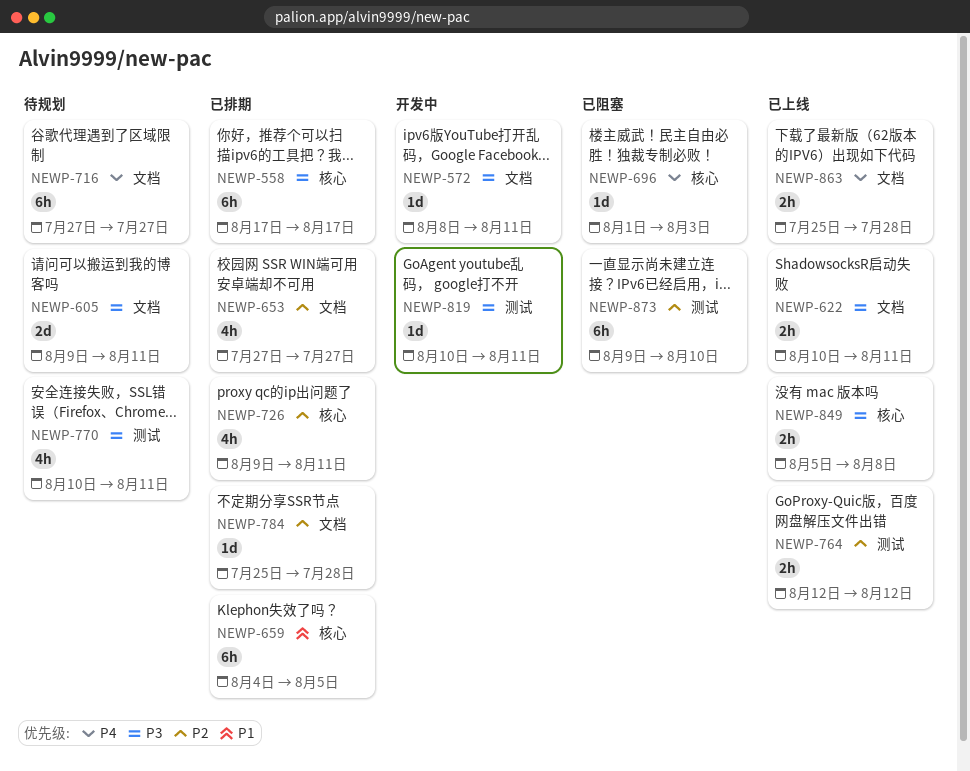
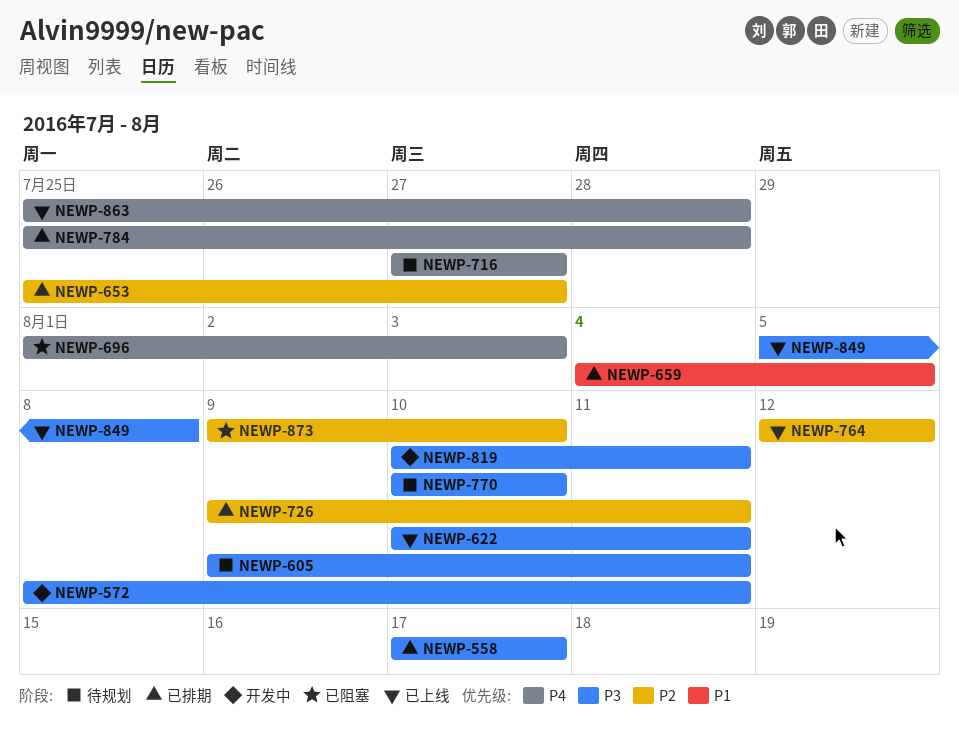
NEWP-653, start: Jul 27 -> Jul 25
NEWP-770, due: Aug 11 -> Aug 10
NEWP-784, priority: P2 -> P4

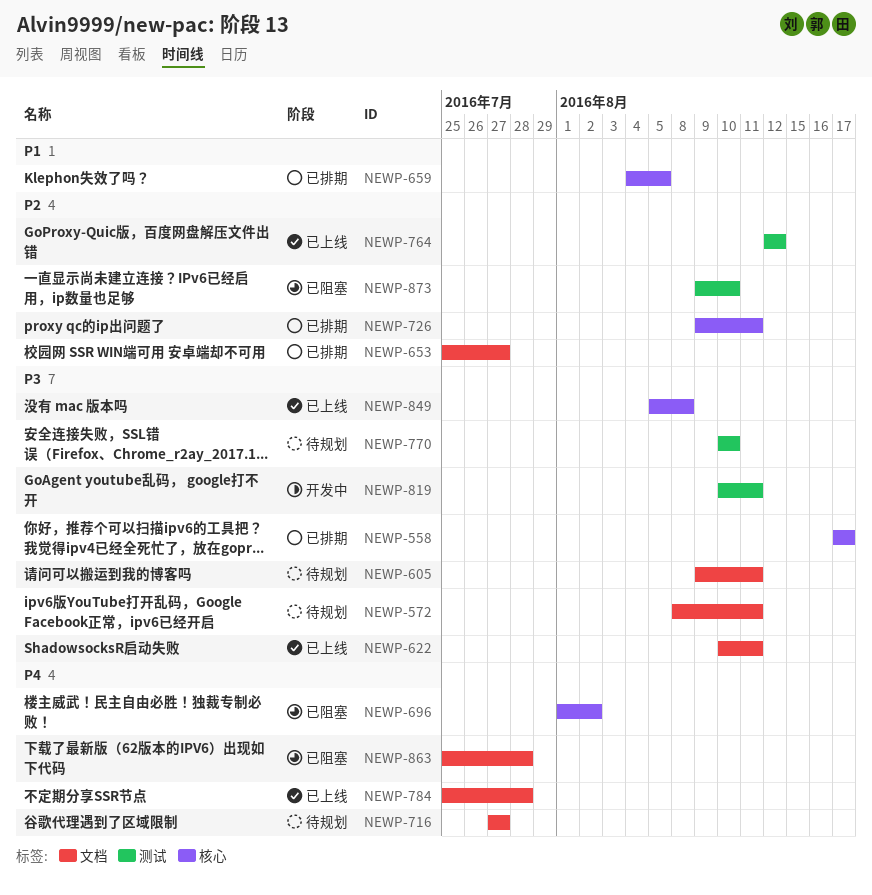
NEWP-572, status: 开发中 -> 待规划
NEWP-696, due: Aug 3 -> Aug 2
NEWP-784, status: 已排期 -> 已上线
NEWP-863, status: 已上线 -> 已阻塞

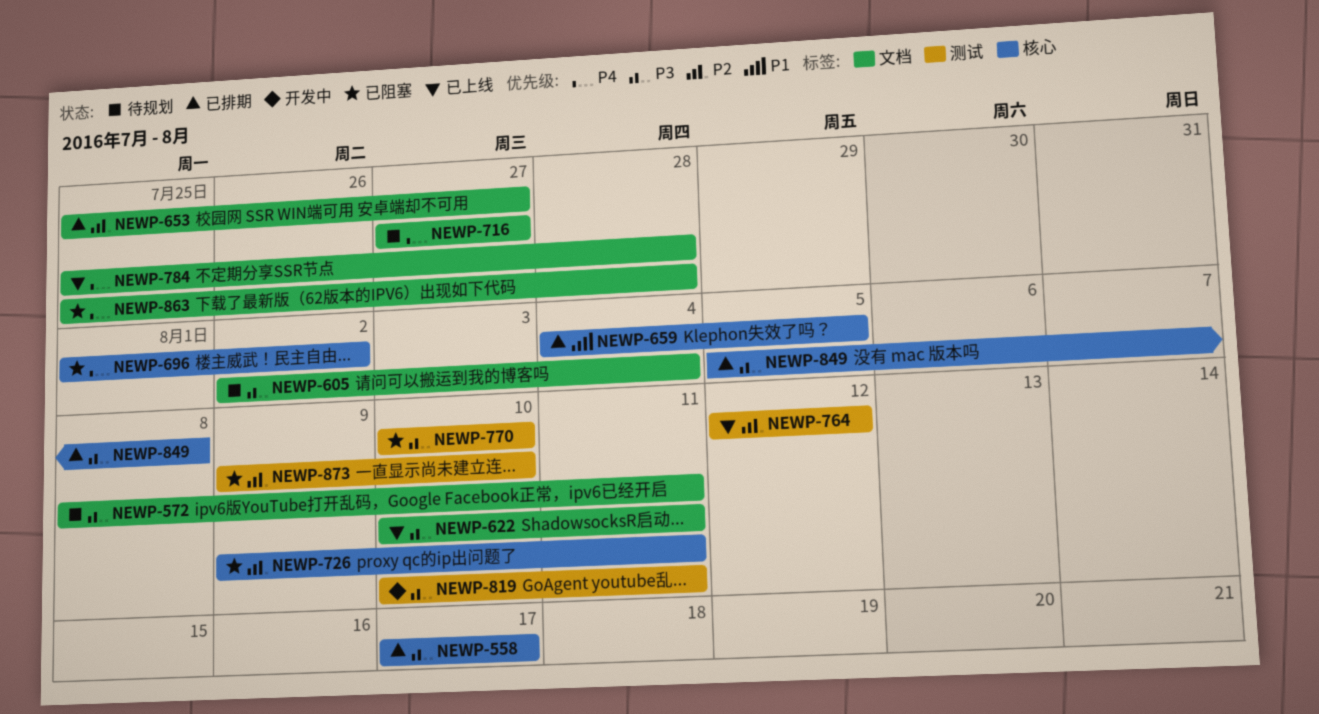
NEWP-605, start: Aug 9 -> Aug 2
NEWP-605, due: Aug 11 -> Aug 4
NEWP-726, status: 已排期 -> 已阻塞
NEWP-770, status: 待规划 -> 已阻塞
NEWP-849, status: 已上线 -> 已排期

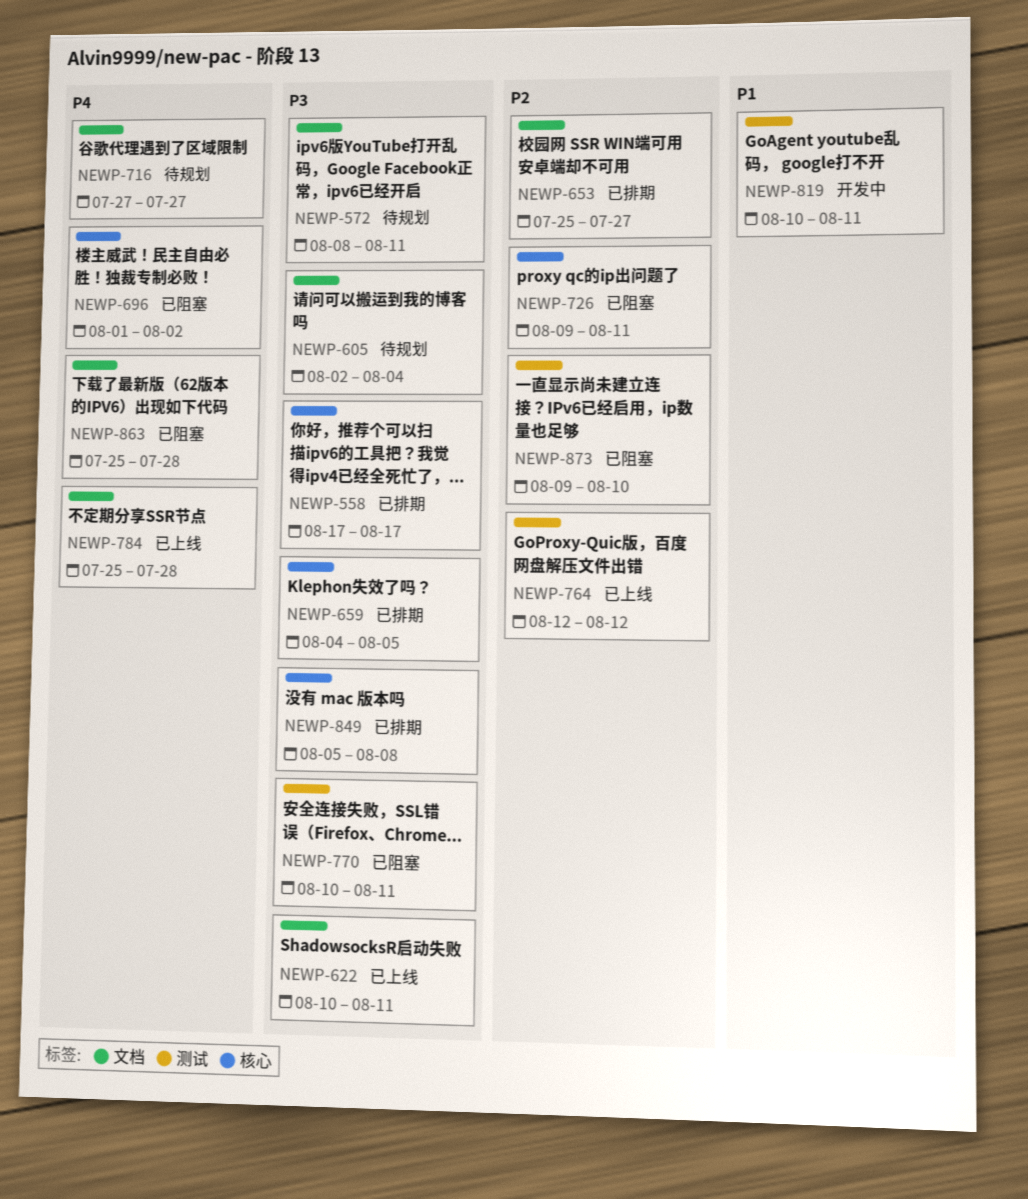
NEWP-659, priority: P1 -> P3
NEWP-770, due: Aug 10 -> Aug 11
NEWP-819, priority: P3 -> P1

